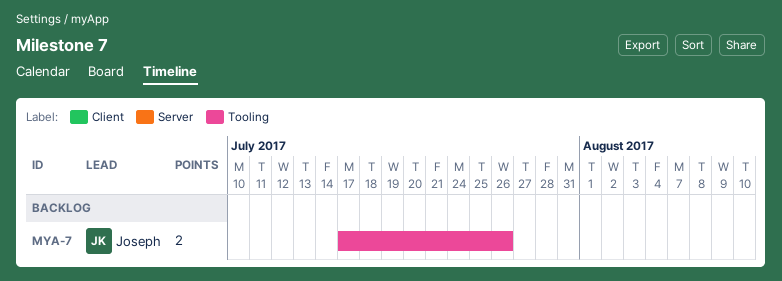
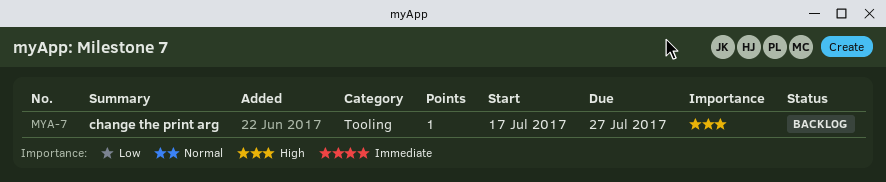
MYA-7, estimate: 2 -> 1
MYA-7, due: Jul 26 -> Jul 27

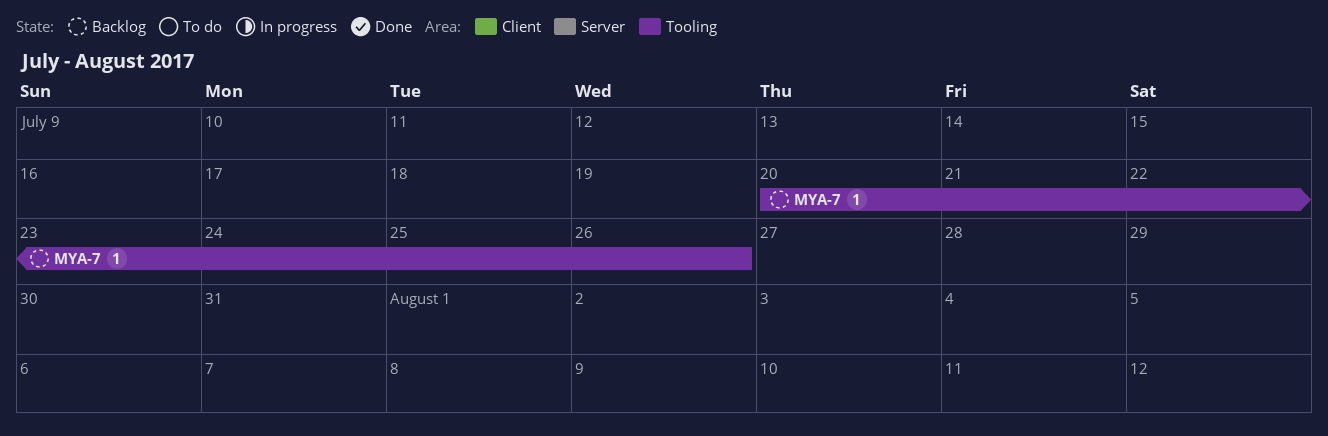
MYA-7, start: Jul 17 -> Jul 20
MYA-7, due: Jul 27 -> Jul 26

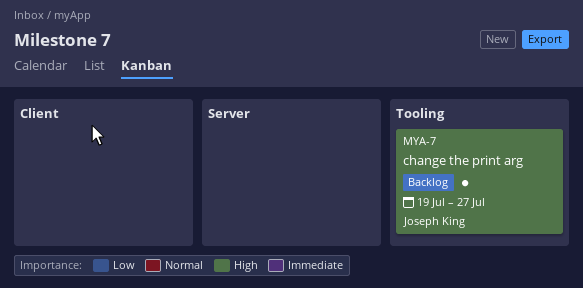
MYA-7, start: Jul 20 -> Jul 19
MYA-7, due: Jul 26 -> Jul 27

